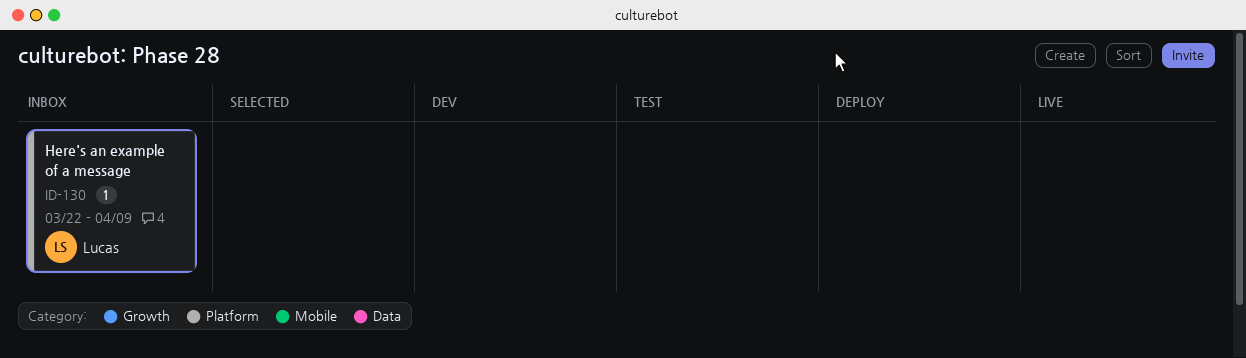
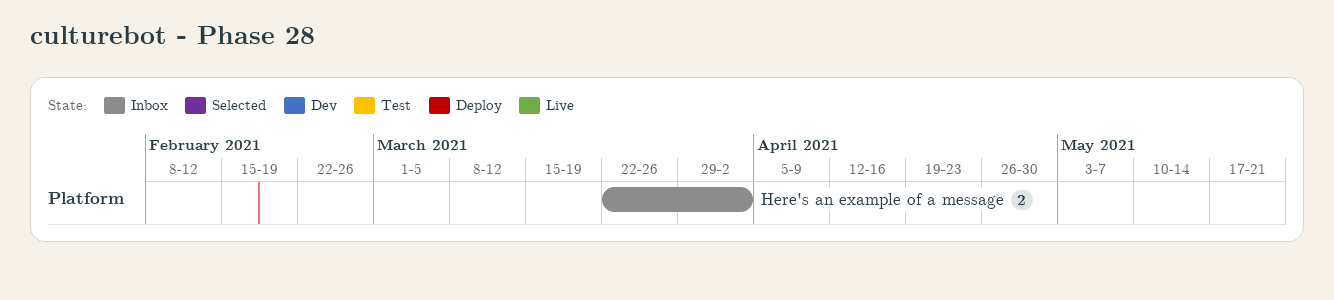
Here's an example of a message, estimate: 1 -> 2
Here's an example of a message, due: Apr 9 -> Apr 2

